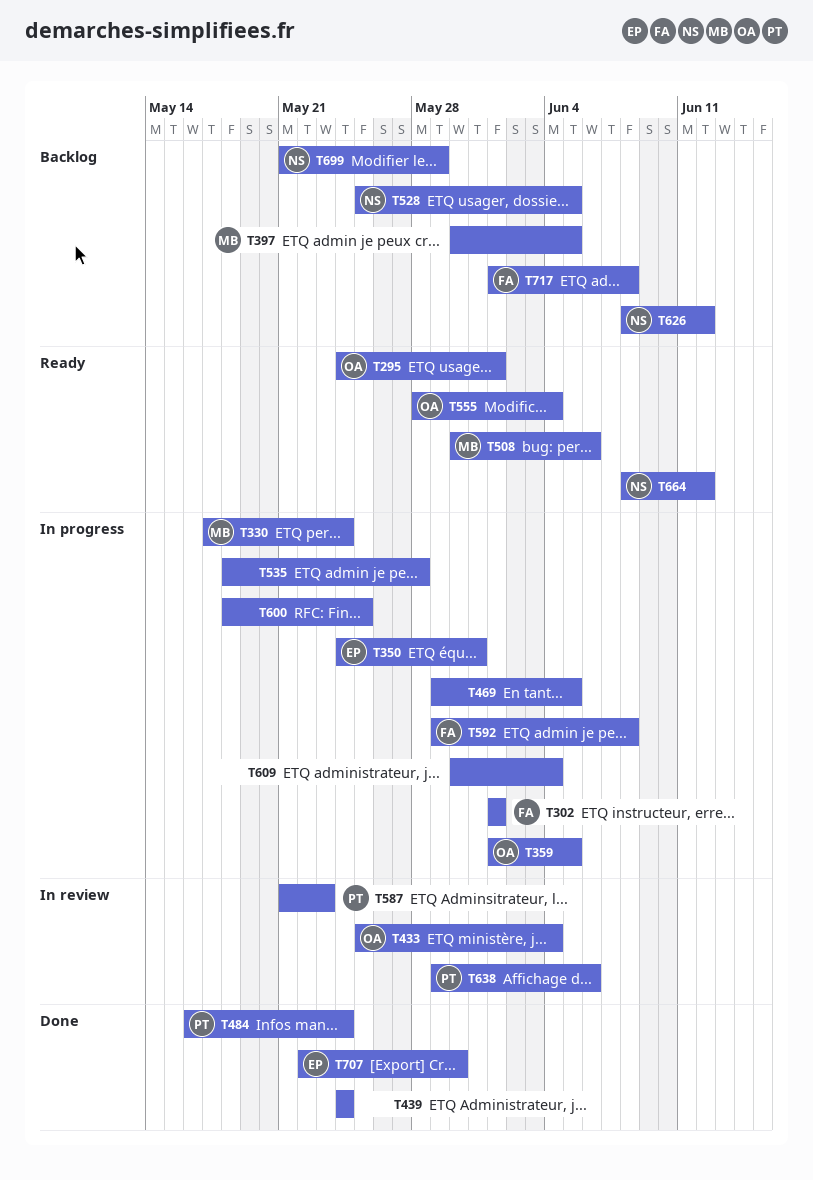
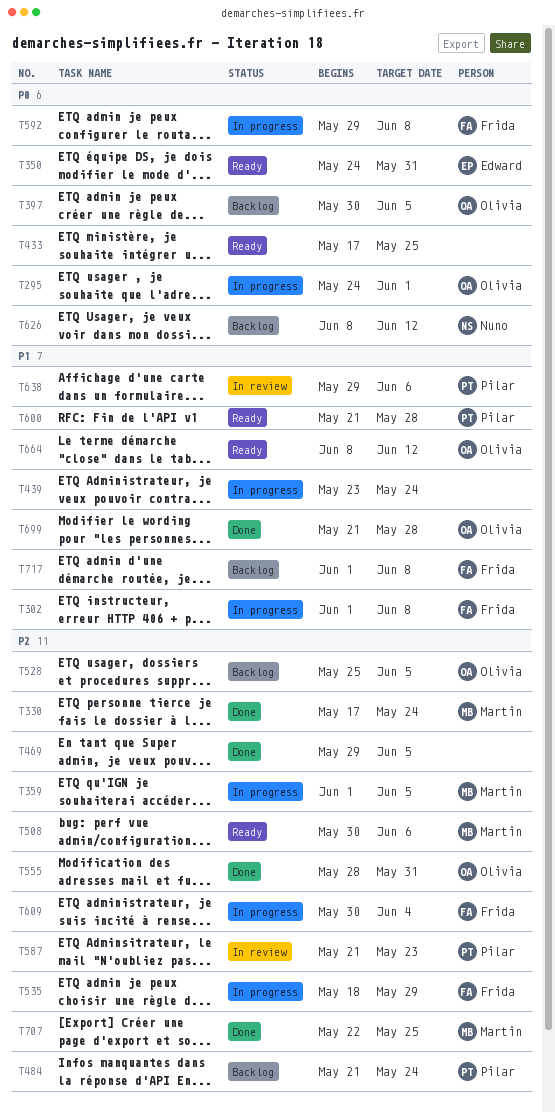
T295, status: Ready -> In progress
T302, due: Jun 1 -> Jun 8
T330, status: In progress -> Done
T350, status: In progress -> Ready
T359, owner: Olivia -> Martin
T397, owner: Martin -> Olivia
T433, status: In review -> Ready
T433, owner: Olivia -> none
T433, start: May 25 -> May 17
T433, due: Jun 4 -> May 25
T439, status: Done -> In progress
T439, start: May 24 -> May 23
T469, status: In progress -> Done
T484, status: Done -> Backlog
T484, start: May 16 -> May 21
T528, owner: Nuno -> Olivia
T535, owner: none -> Frida
T535, due: May 28 -> May 29
T555, status: Ready -> Done
T555, due: Jun 4 -> May 31
T600, status: In progress -> Ready
T600, owner: none -> Pilar
T600, start: May 18 -> May 21
T600, due: May 25 -> May 28
T609, owner: none -> Frida
T664, owner: Nuno -> Olivia
T699, status: Backlog -> Done
T699, owner: Nuno -> Olivia
T699, due: May 29 -> May 28
T707, owner: Edward -> Martin
T707, due: May 30 -> May 25

